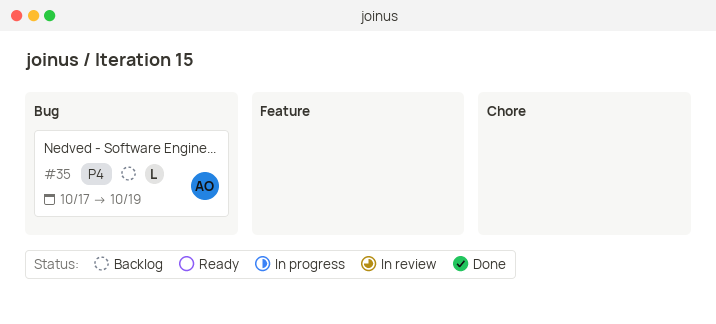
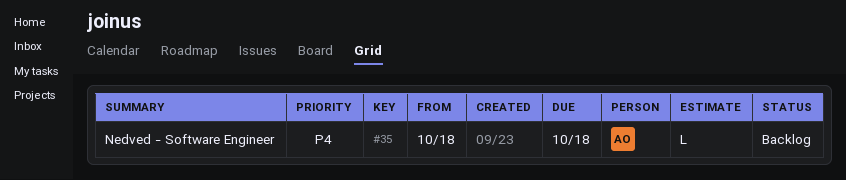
#35, start: Oct 17 -> Oct 18
#35, due: Oct 19 -> Oct 18

